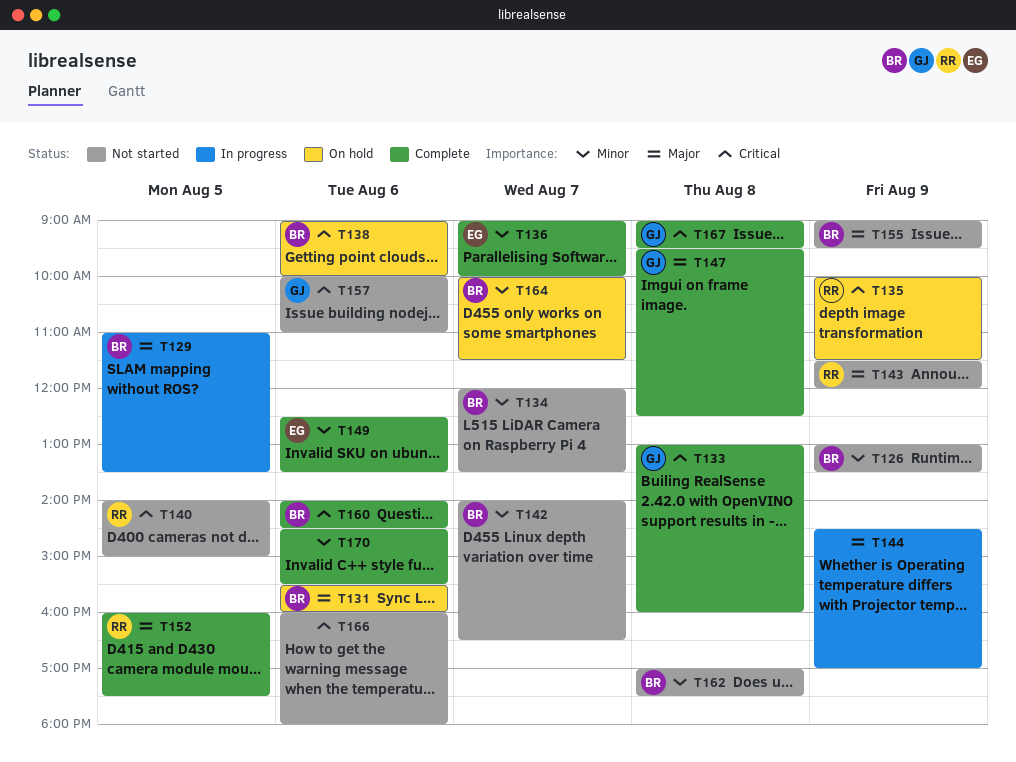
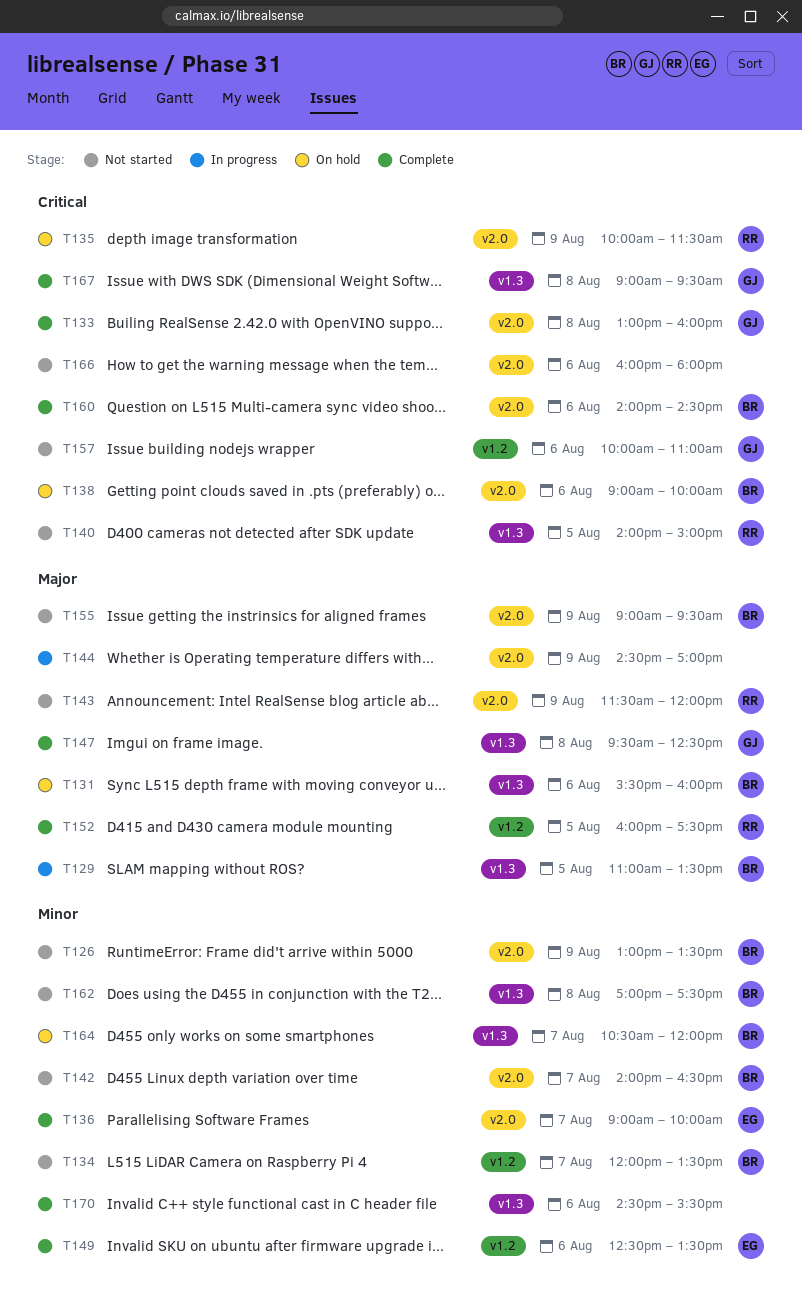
T164, begins: 10:00 -> 10:30
T164, ends: 11:30 -> 12:00

